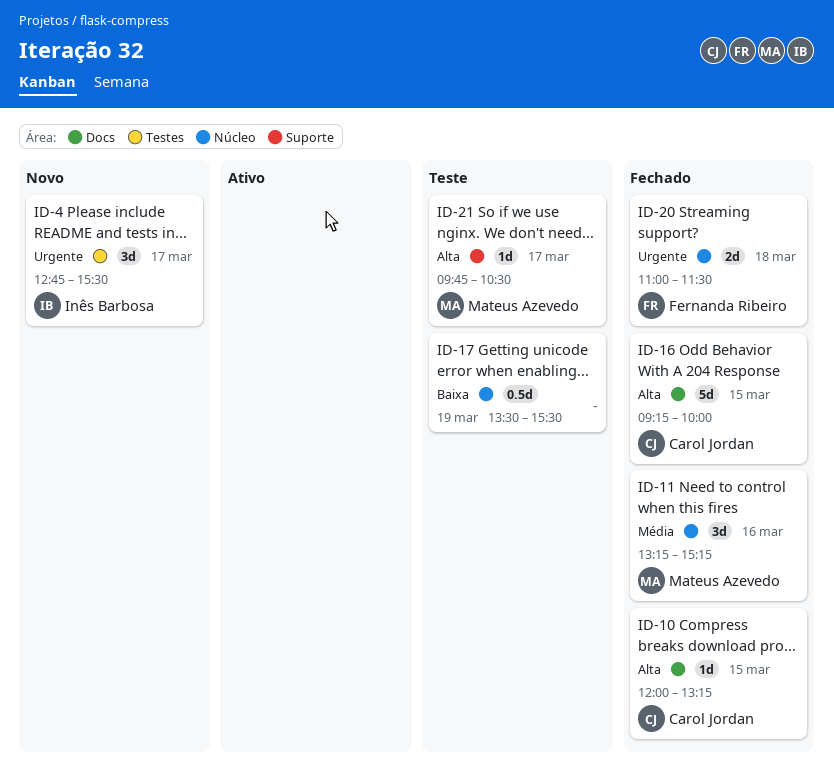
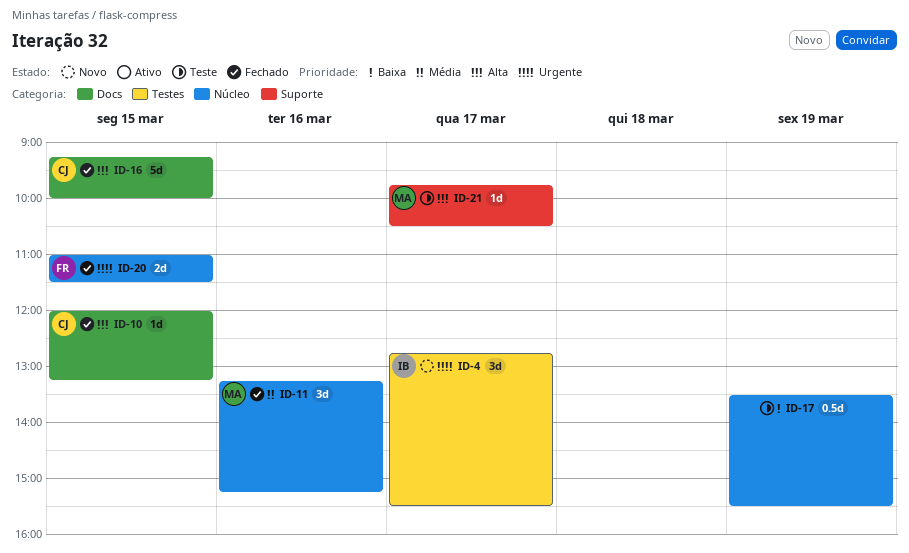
ID-20, day: Mar 18 -> Mar 15

